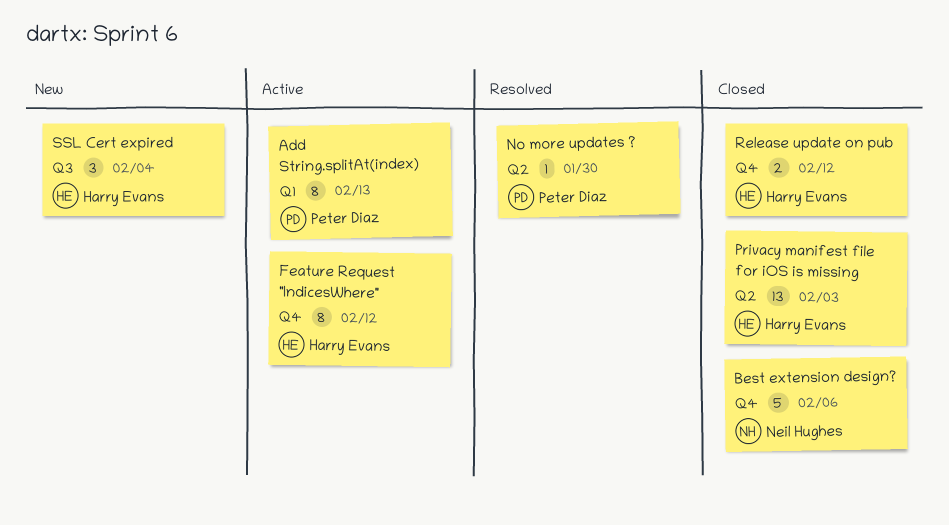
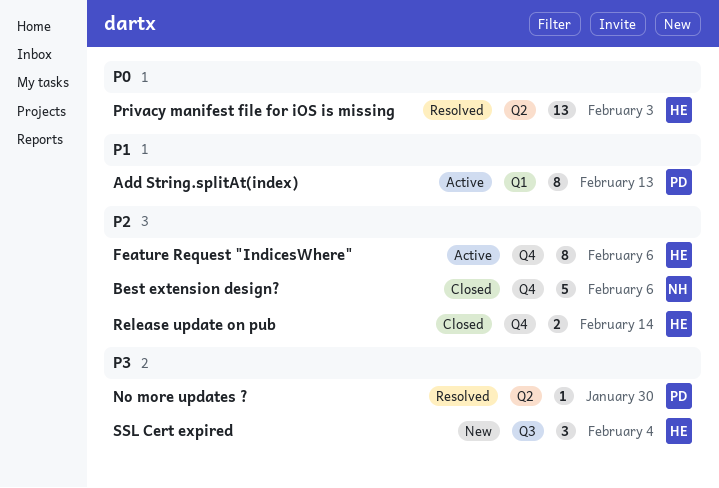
Feature Request "IndicesWhere", due: Feb 12 -> Feb 6
Privacy manifest file for iOS is missing, status: Closed -> Resolved
Release update on pub, due: Feb 12 -> Feb 14

